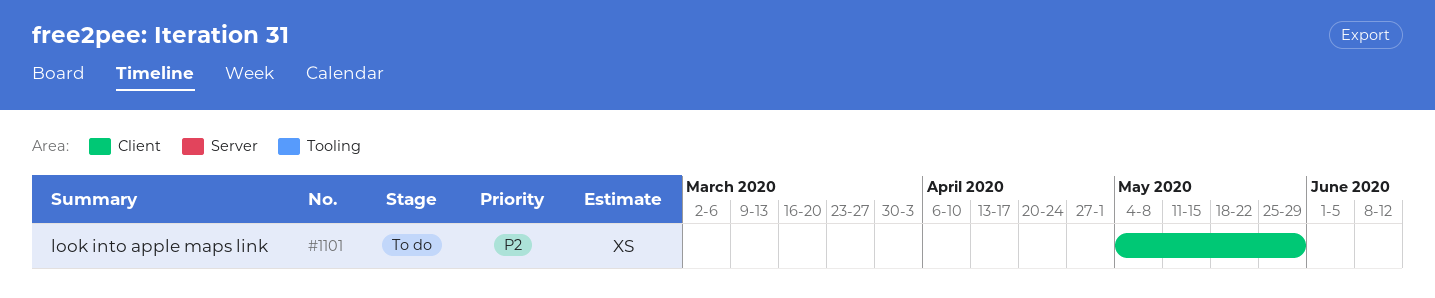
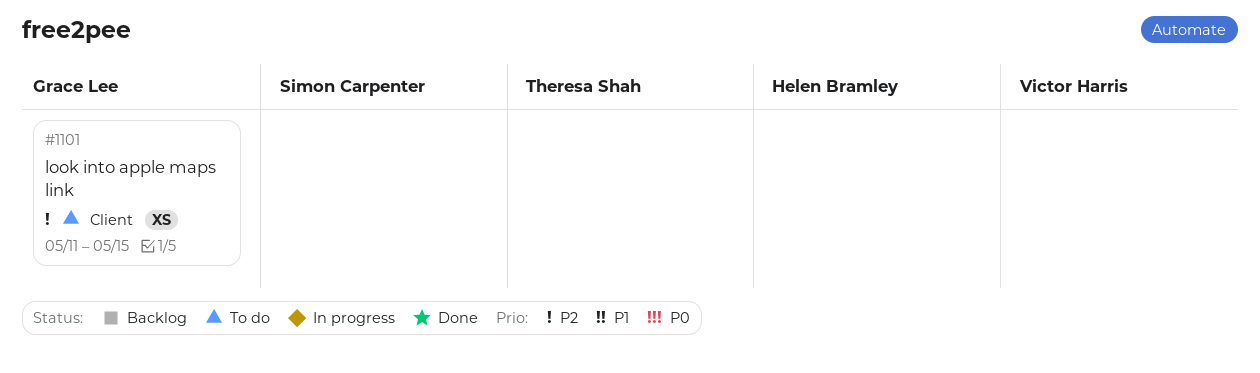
#1101, start: May 4 -> May 11
#1101, due: May 29 -> May 15

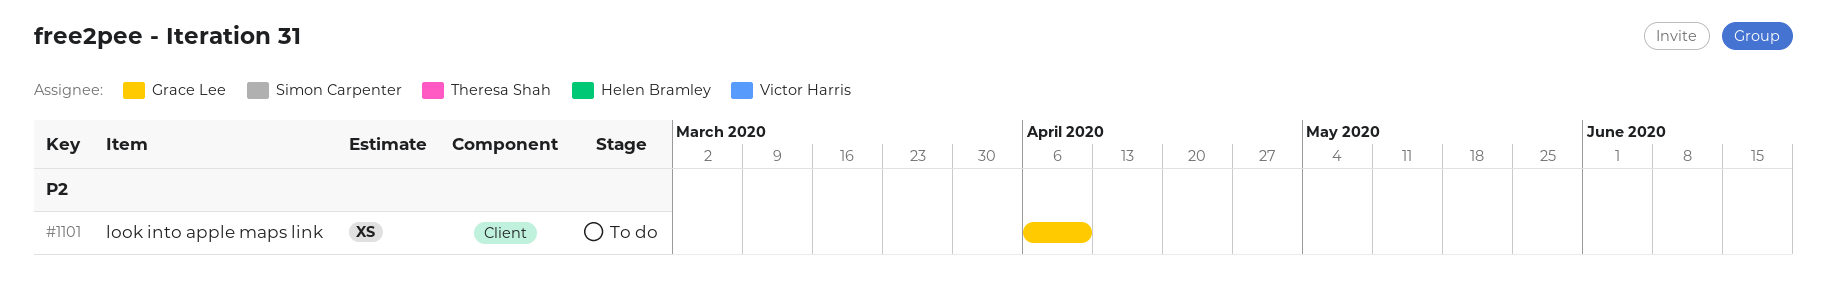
#1101, start: May 11 -> Apr 6
#1101, due: May 15 -> Apr 10

